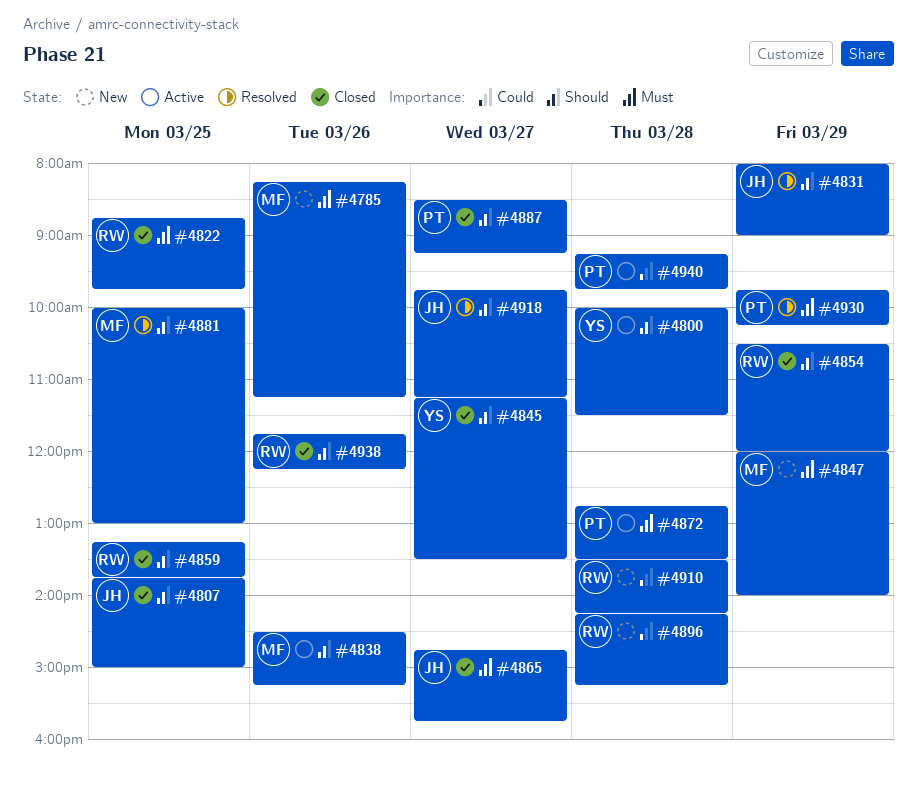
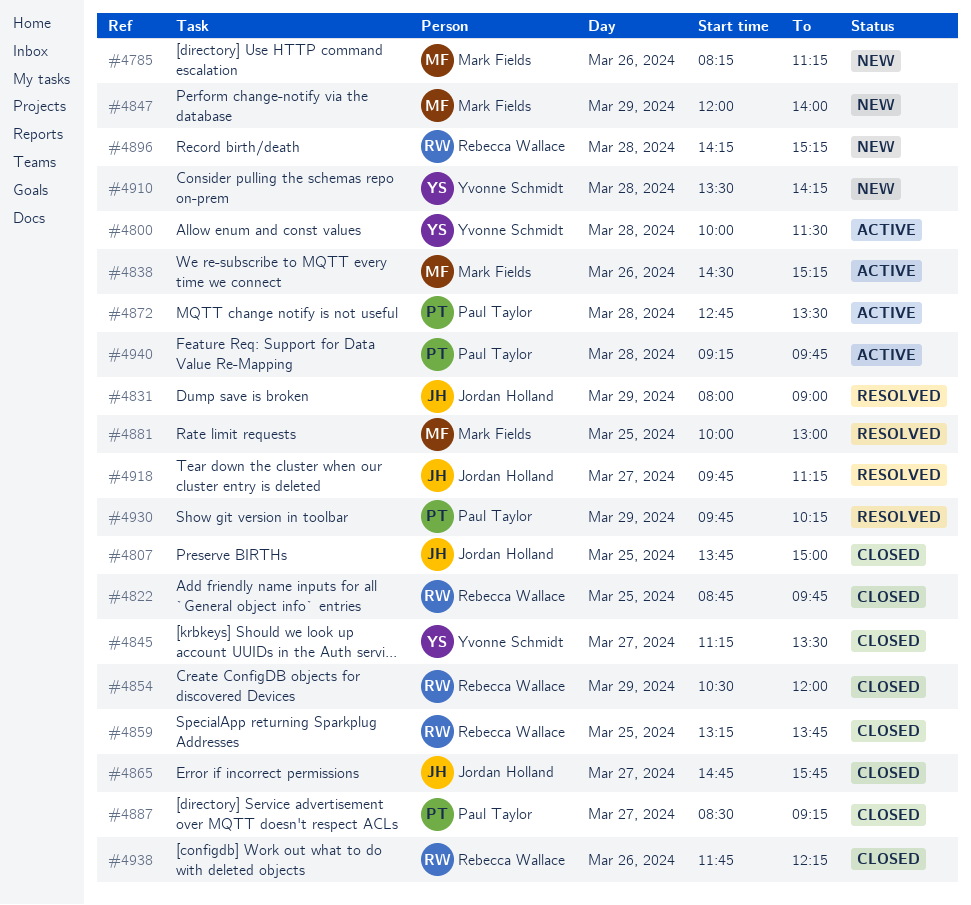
#4910, owner: Rebecca Wallace -> Yvonne Schmidt

